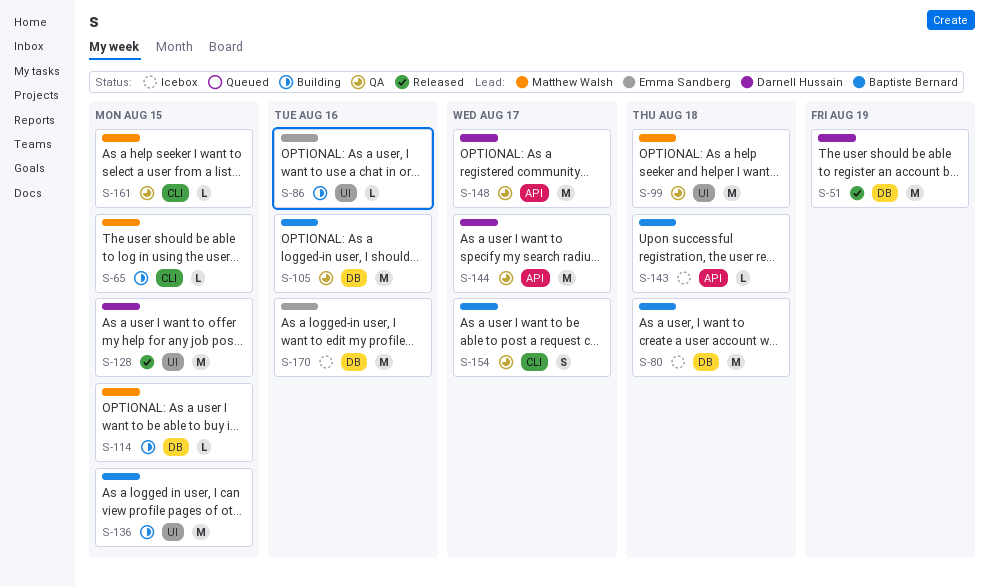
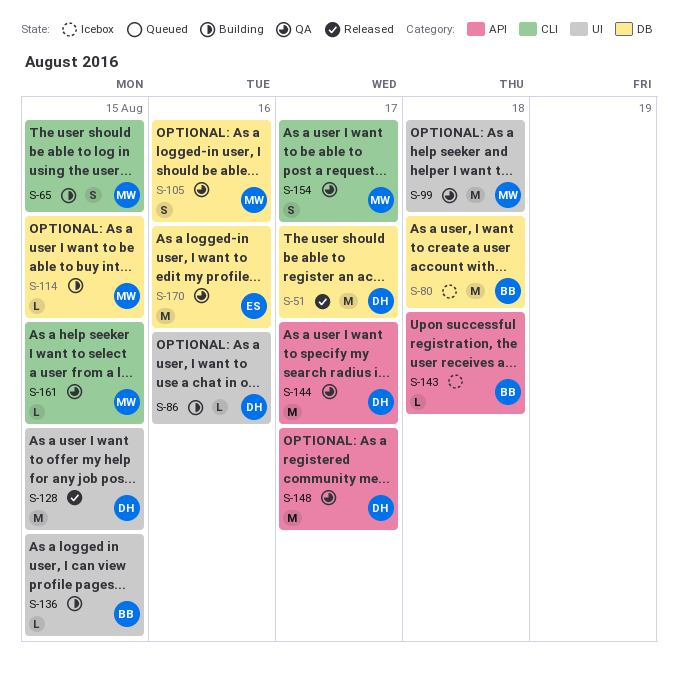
S-51, due: Aug 19 -> Aug 17
S-65, estimate: L -> S
S-86, owner: Emma Sandberg -> Darnell Hussain
S-105, owner: Baptiste Bernard -> Matthew Walsh
S-105, estimate: M -> S
S-136, estimate: M -> L
S-154, owner: Baptiste Bernard -> Matthew Walsh
S-170, status: Icebox -> QA

